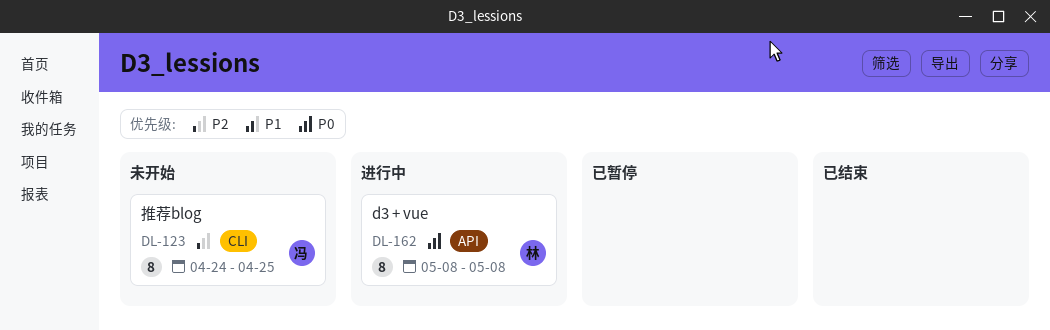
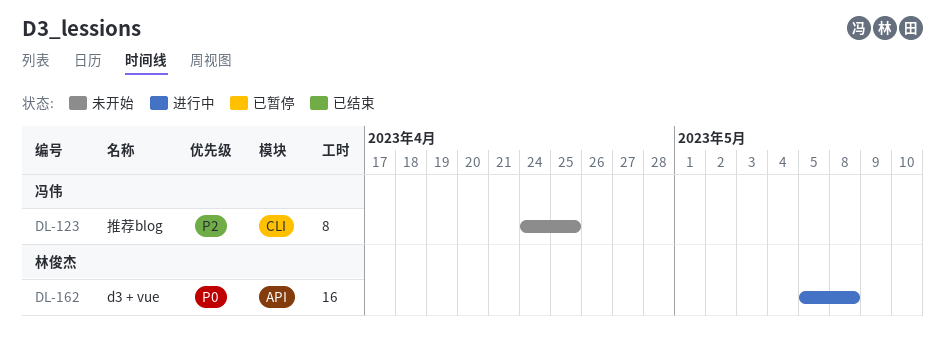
DL-162, estimate: 8 -> 16
DL-162, start: May 8 -> May 5

